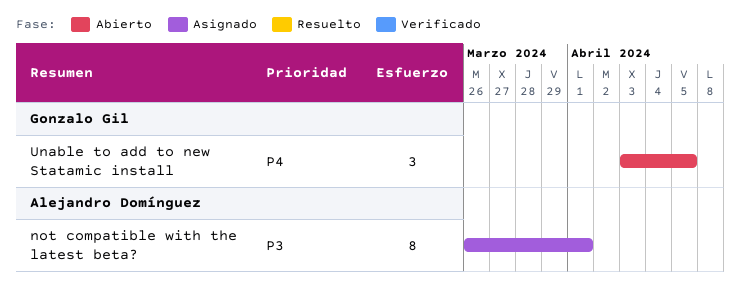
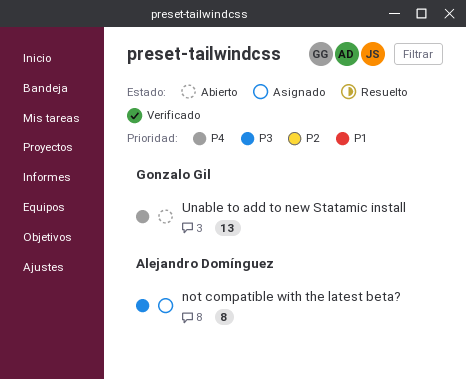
Unable to add to new Statamic install, estimate: 3 -> 13

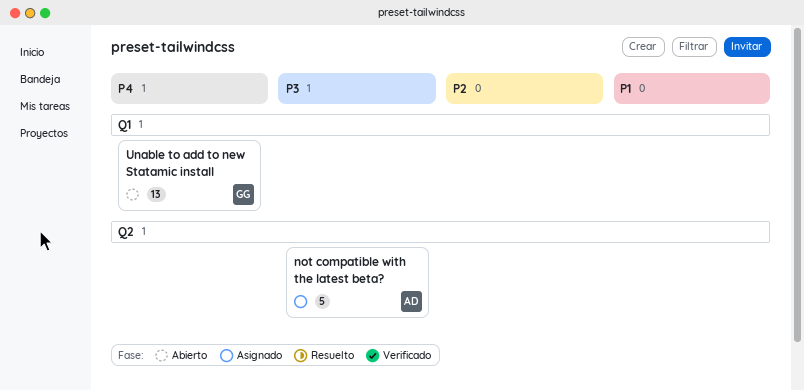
not compatible with the latest beta?, estimate: 8 -> 5

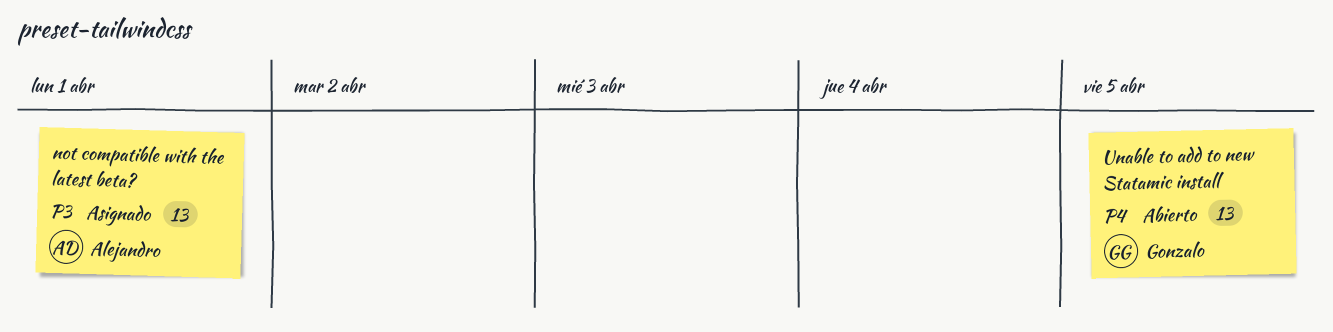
not compatible with the latest beta?, estimate: 5 -> 13

